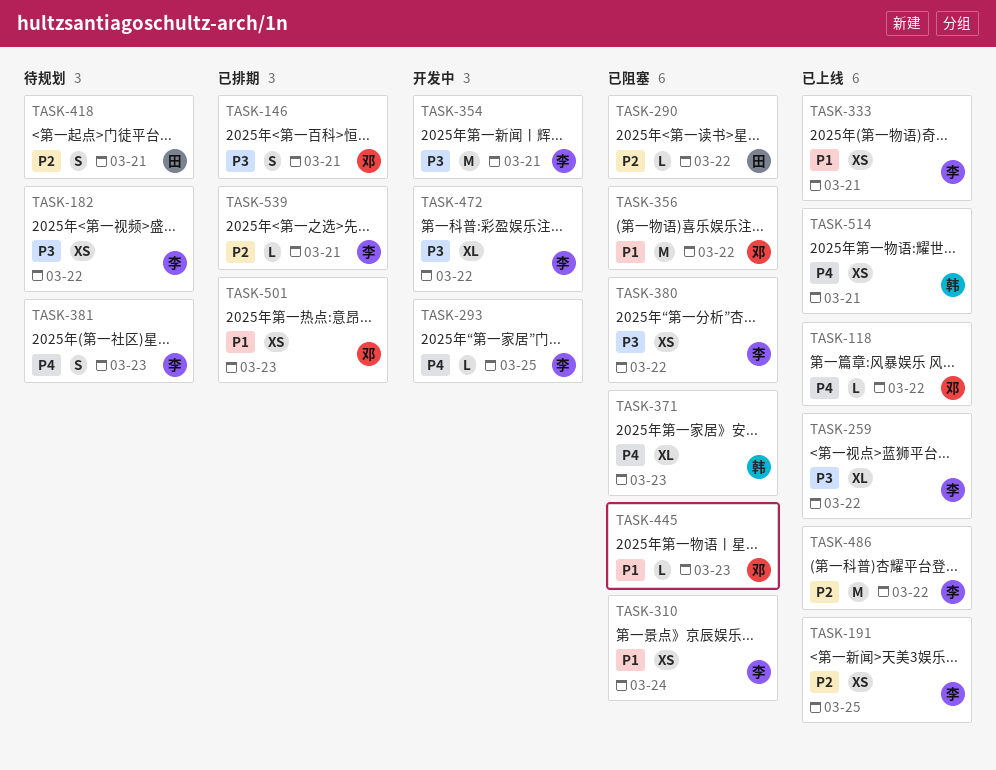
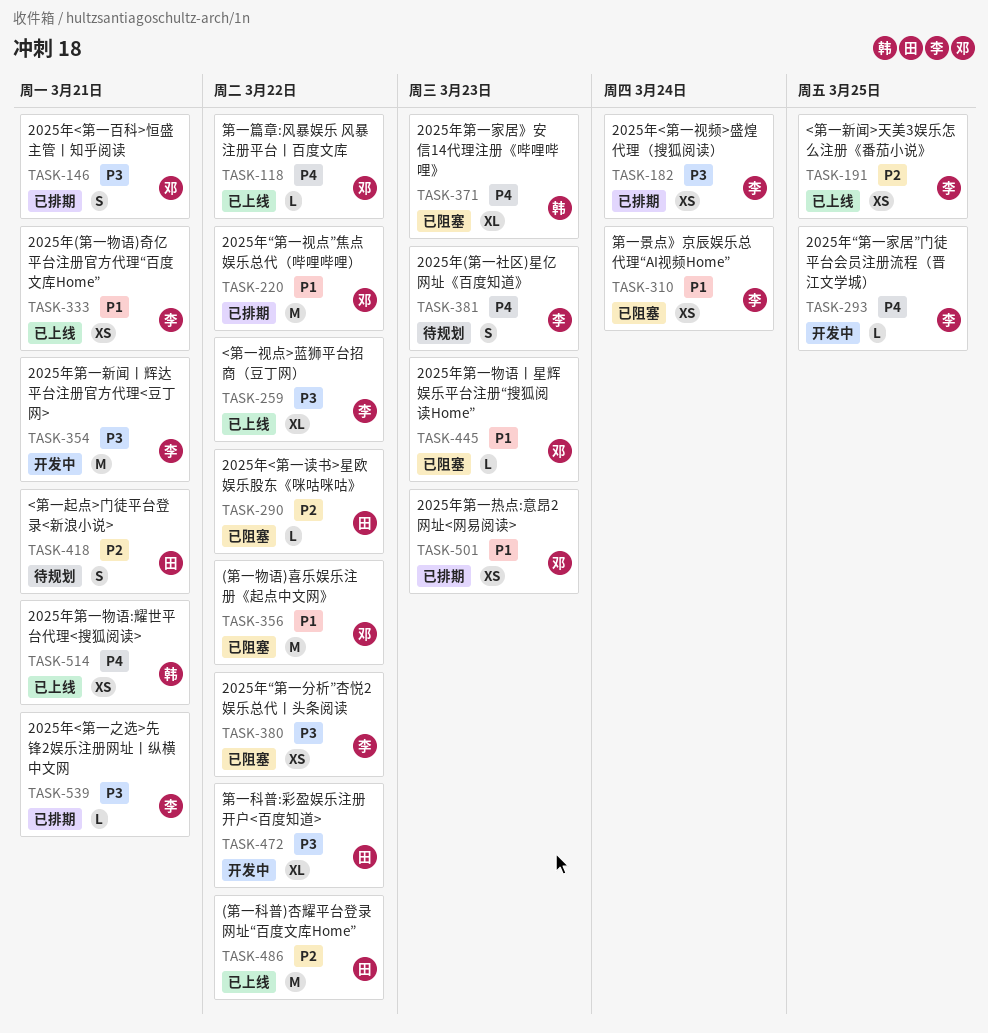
TASK-182, status: 待规划 -> 已排期
TASK-182, due: Mar 22 -> Mar 24
TASK-220: none -> present
TASK-472, owner: 李 -> 田
TASK-486, owner: 李 -> 田
TASK-539, priority: P2 -> P3

